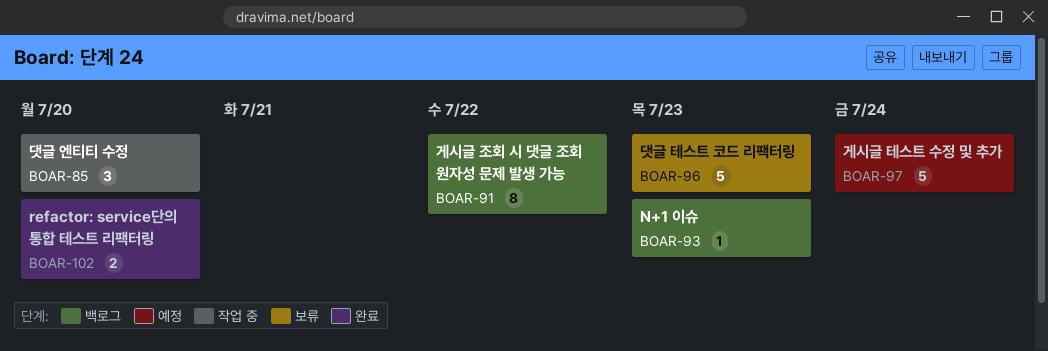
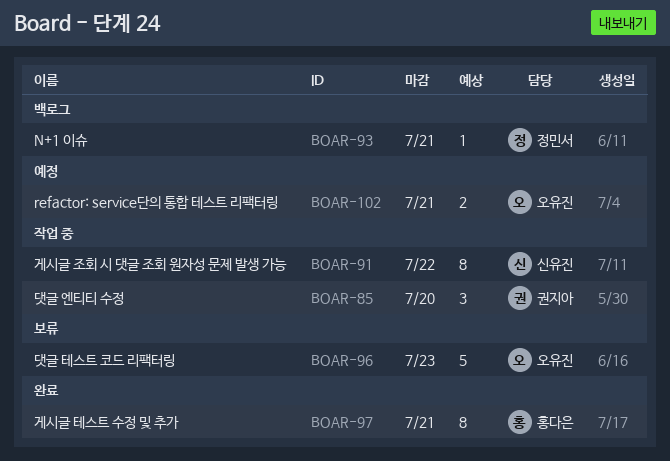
BOAR-91, status: 백로그 -> 작업 중
BOAR-93, due: Jul 23 -> Jul 21
BOAR-97, status: 예정 -> 완료
BOAR-97, estimate: 5 -> 8
BOAR-97, due: Jul 24 -> Jul 21
BOAR-102, status: 완료 -> 예정
BOAR-102, due: Jul 20 -> Jul 21

